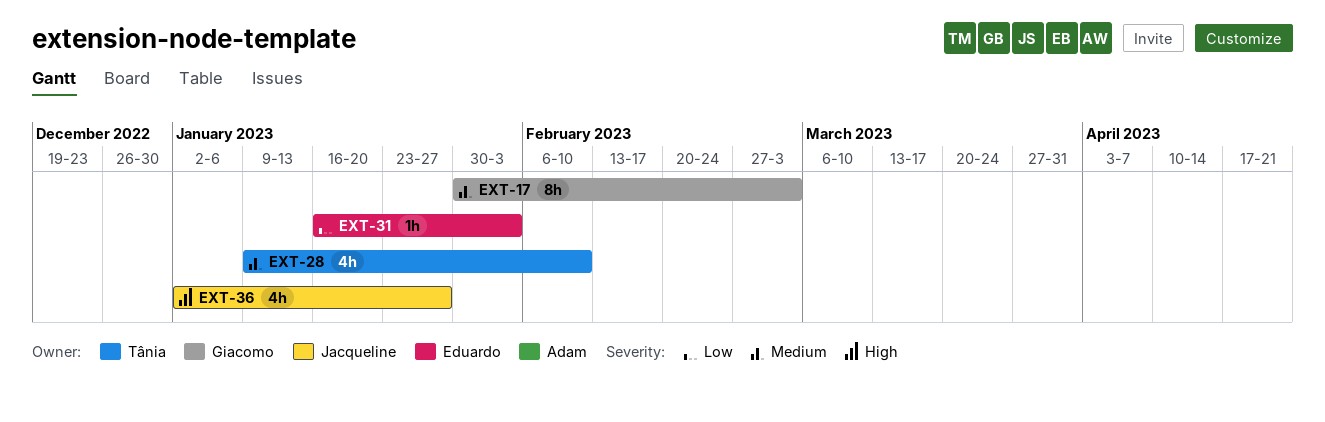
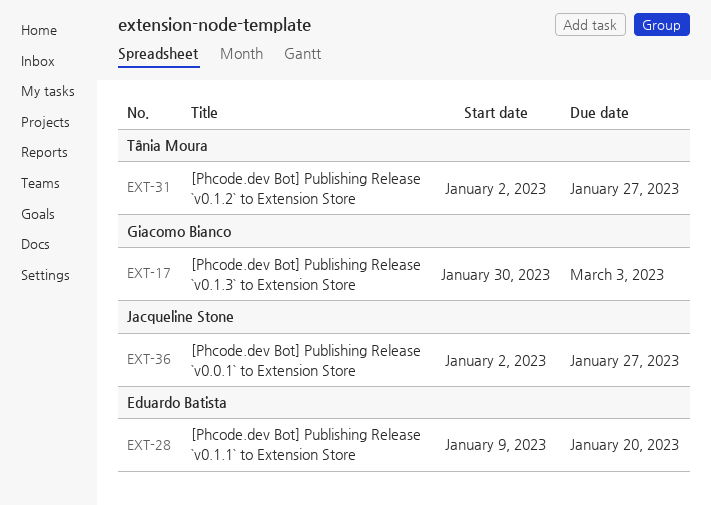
EXT-28, owner: Tânia Moura -> Eduardo Batista
EXT-28, due: Feb 10 -> Jan 20
EXT-31, owner: Eduardo Batista -> Tânia Moura
EXT-31, start: Jan 16 -> Jan 2
EXT-31, due: Feb 3 -> Jan 27

